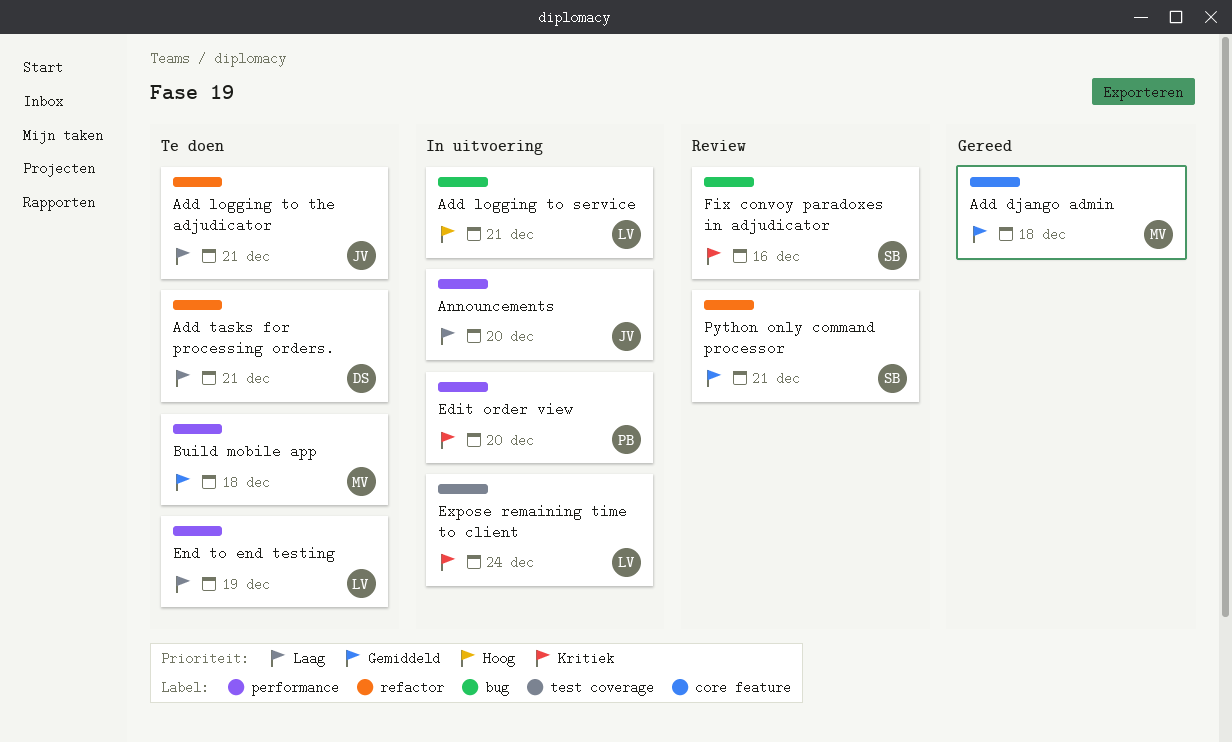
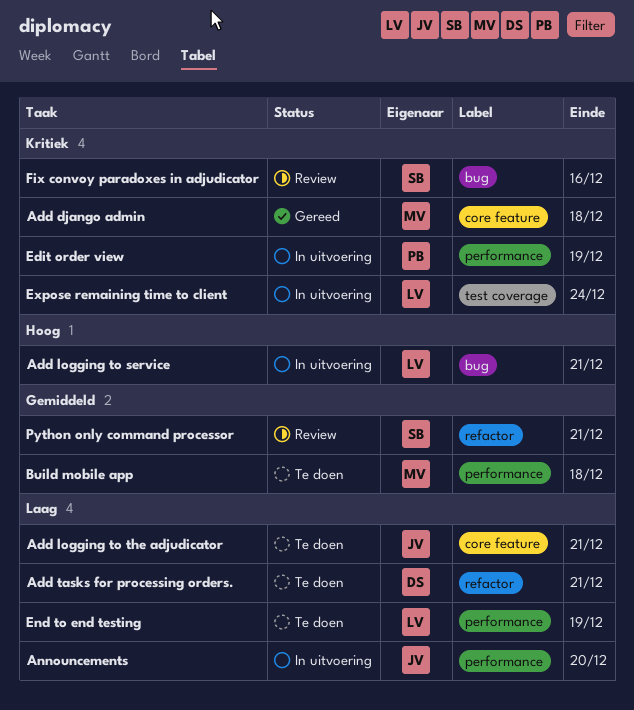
Add django admin, priority: Gemiddeld -> Kritiek
Add logging to the adjudicator, label: refactor -> core feature
Edit order view, due: Dec 20 -> Dec 19

